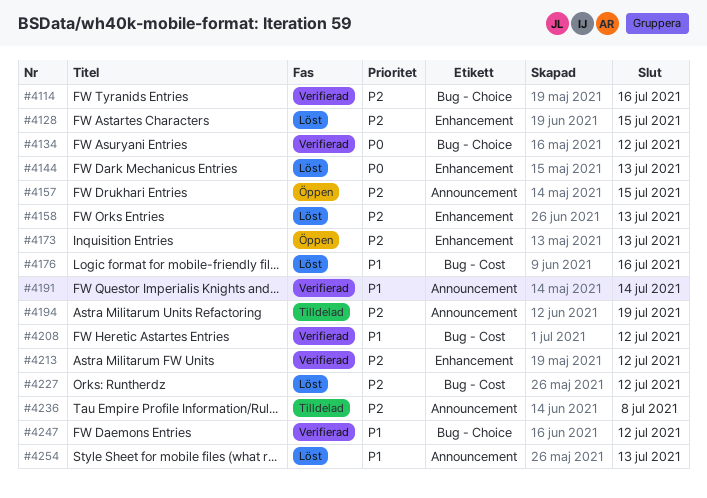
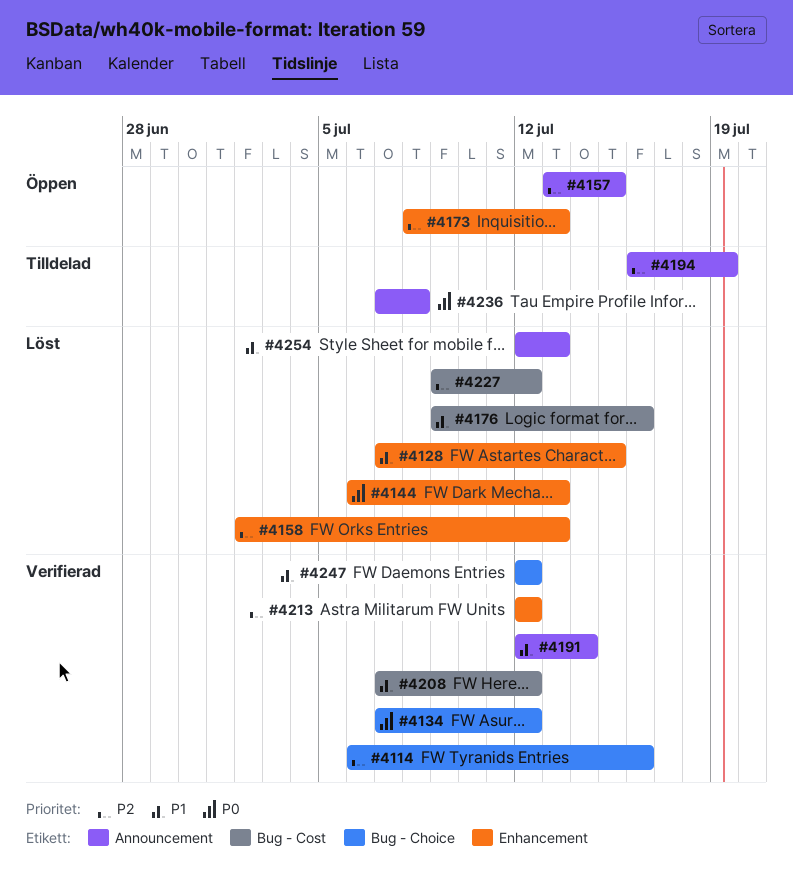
#4128, priority: P2 -> P1
#4236, priority: P2 -> P0

